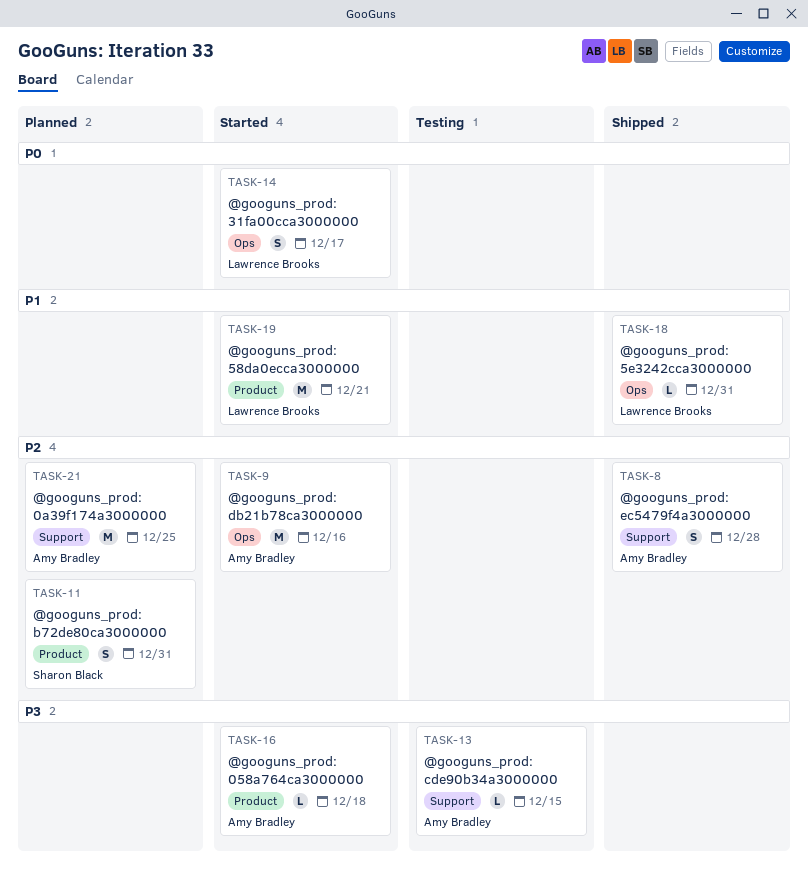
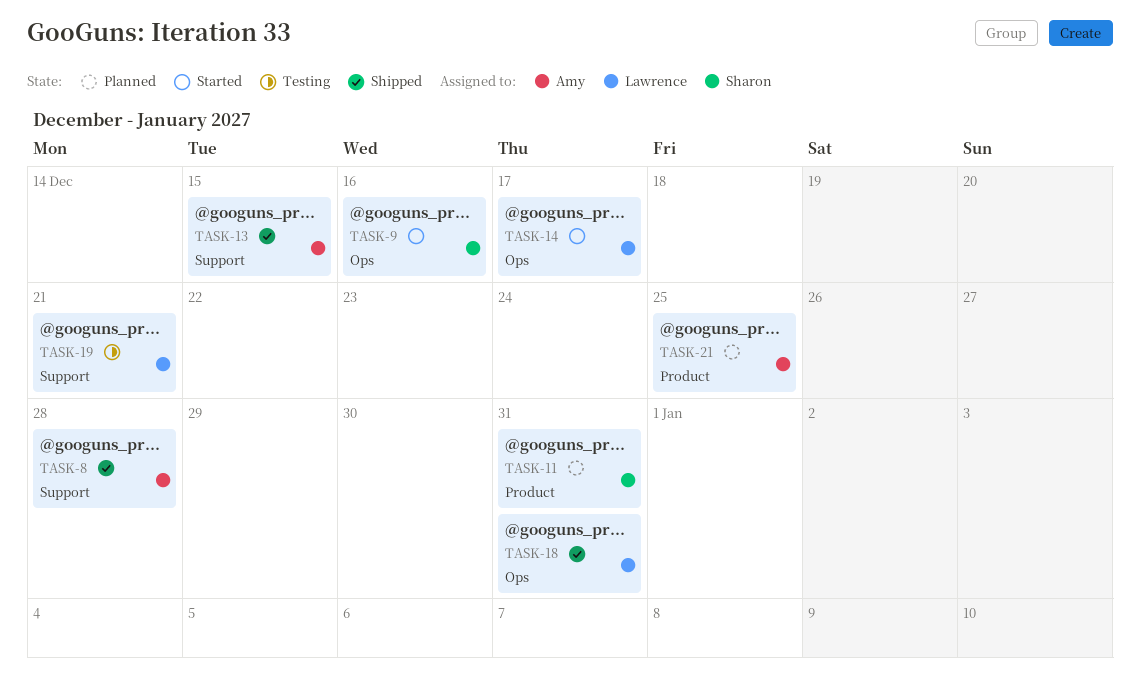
TASK-9, owner: Amy Bradley -> Sharon Black
TASK-13, status: Testing -> Shipped
TASK-16: present -> none
TASK-19, status: Started -> Testing
TASK-19, label: Product -> Support
TASK-21, label: Support -> Product

